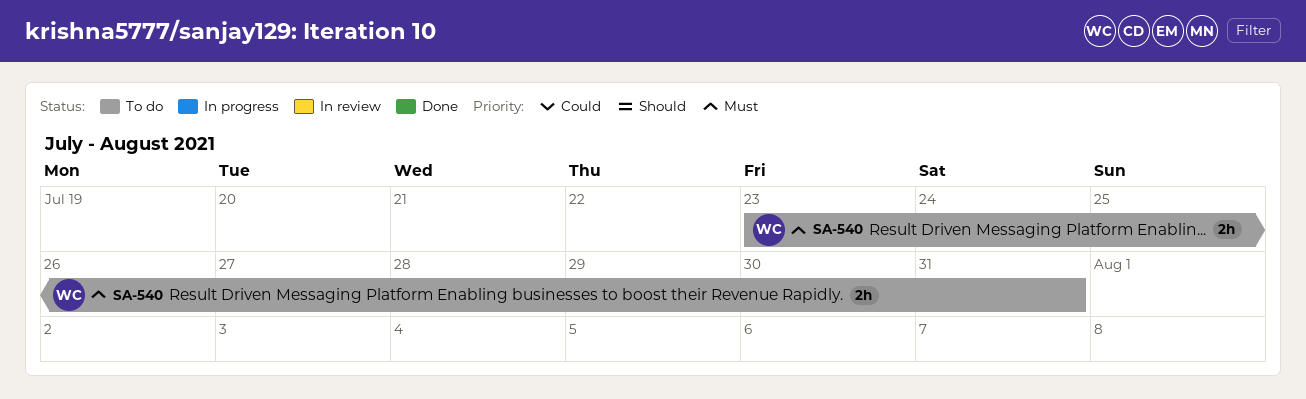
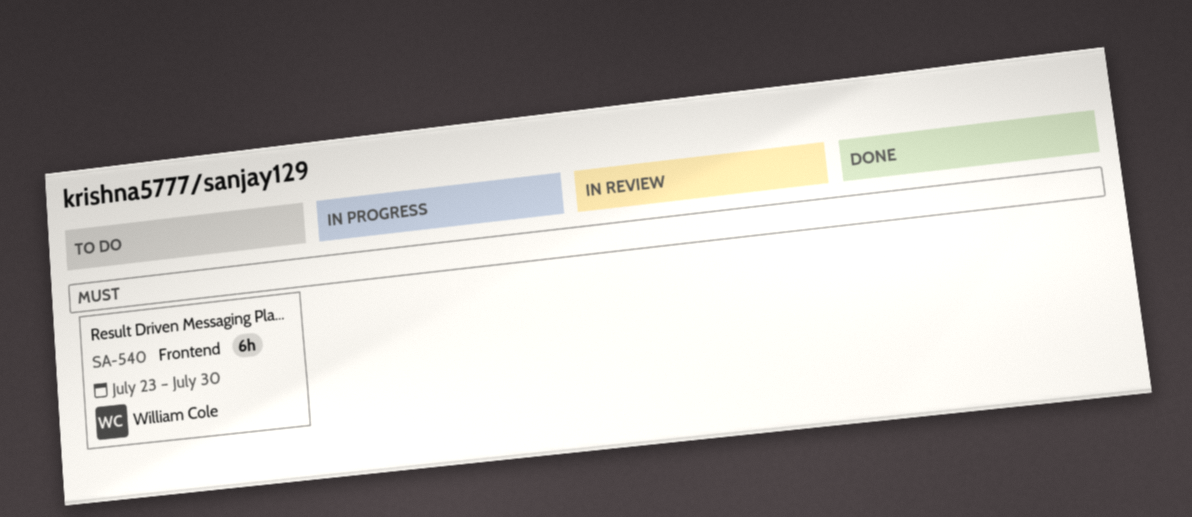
SA-540, estimate: 2h -> 6h
SA-540, due: Jul 31 -> Jul 30

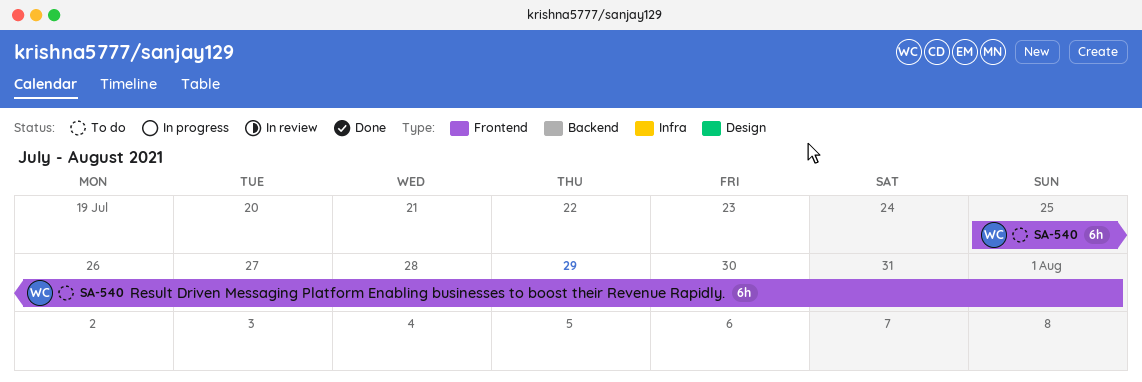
SA-540, start: Jul 23 -> Jul 25
SA-540, due: Jul 30 -> Aug 1

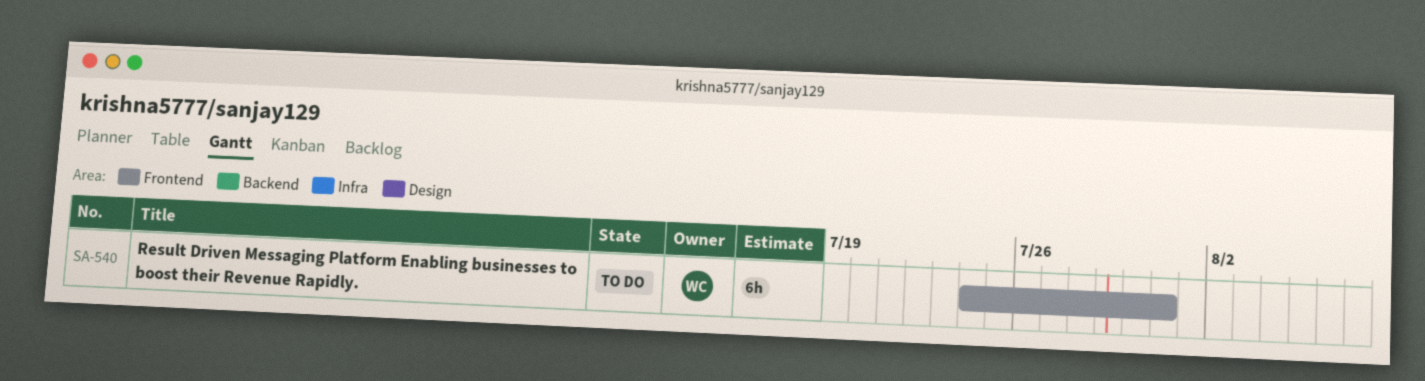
SA-540, start: Jul 25 -> Jul 24
SA-540, due: Aug 1 -> Jul 31

